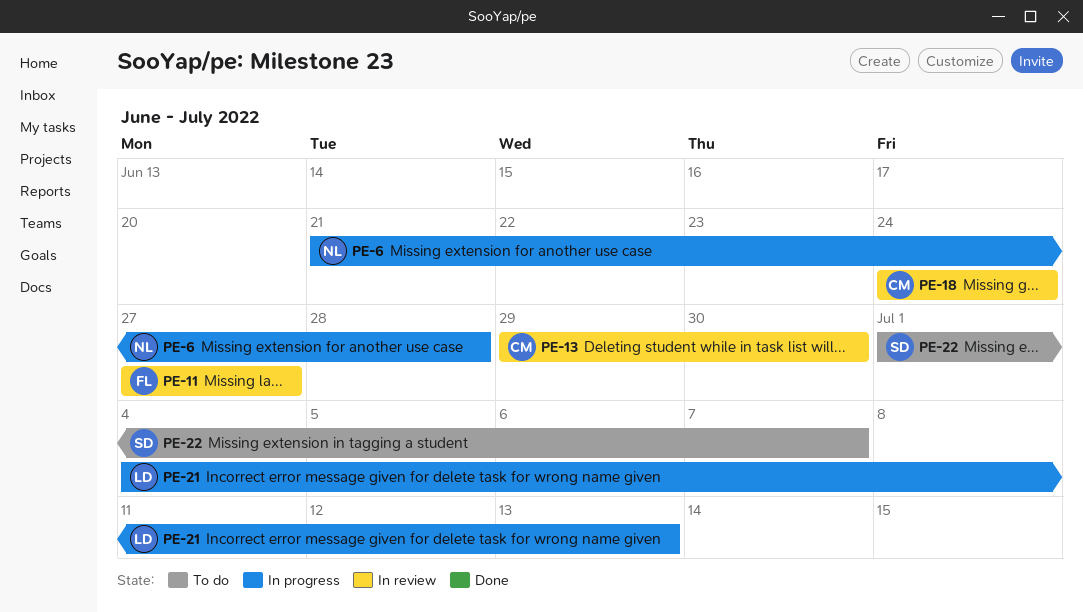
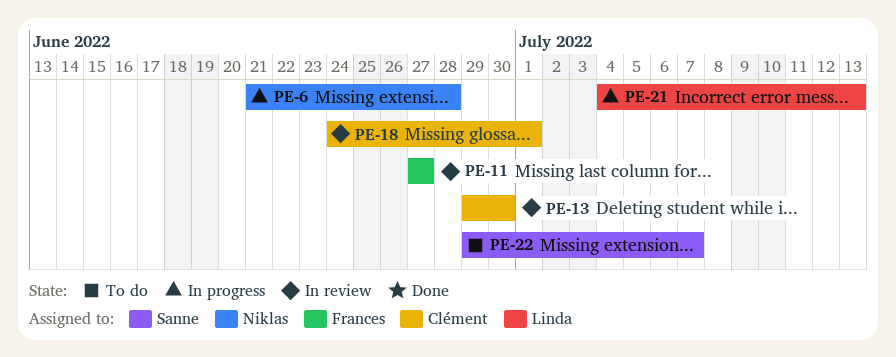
PE-18, due: Jun 24 -> Jul 1
PE-22, start: Jul 1 -> Jun 29

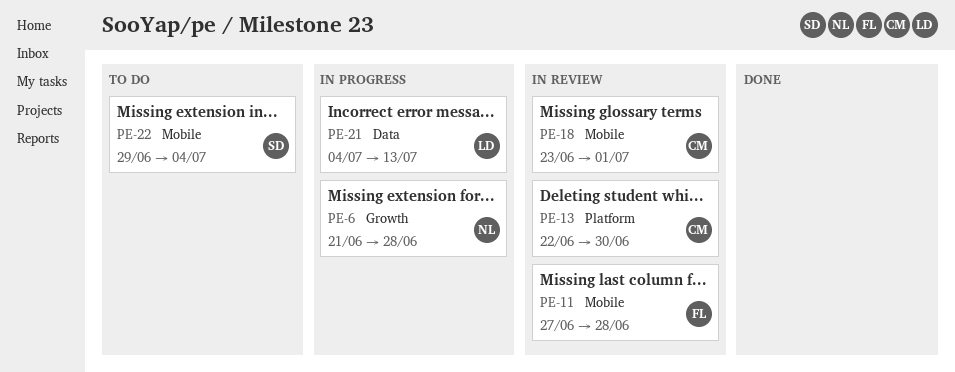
PE-11, due: Jun 27 -> Jun 28
PE-13, start: Jun 29 -> Jun 22
PE-18, start: Jun 24 -> Jun 23
PE-22, due: Jul 7 -> Jul 4

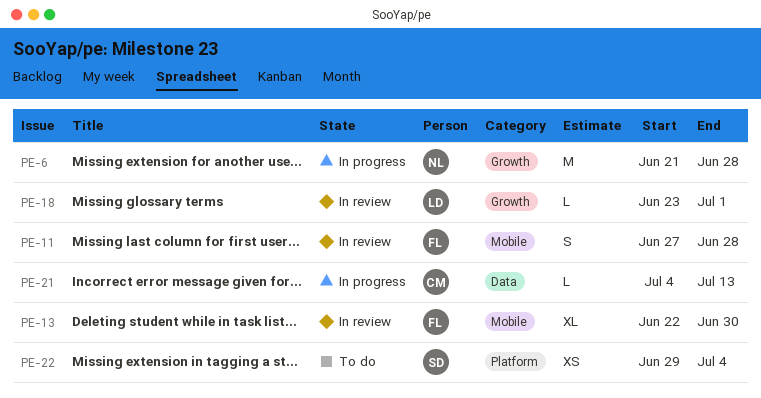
PE-13, owner: CM -> FL
PE-13, label: Platform -> Mobile
PE-18, owner: CM -> LD
PE-18, label: Mobile -> Growth
PE-21, owner: LD -> CM
PE-22, label: Mobile -> Platform

